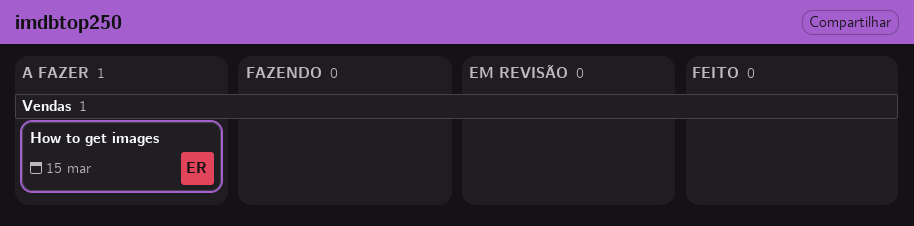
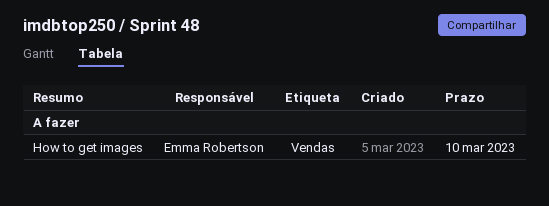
How to get images, due: Mar 15 -> Mar 10

